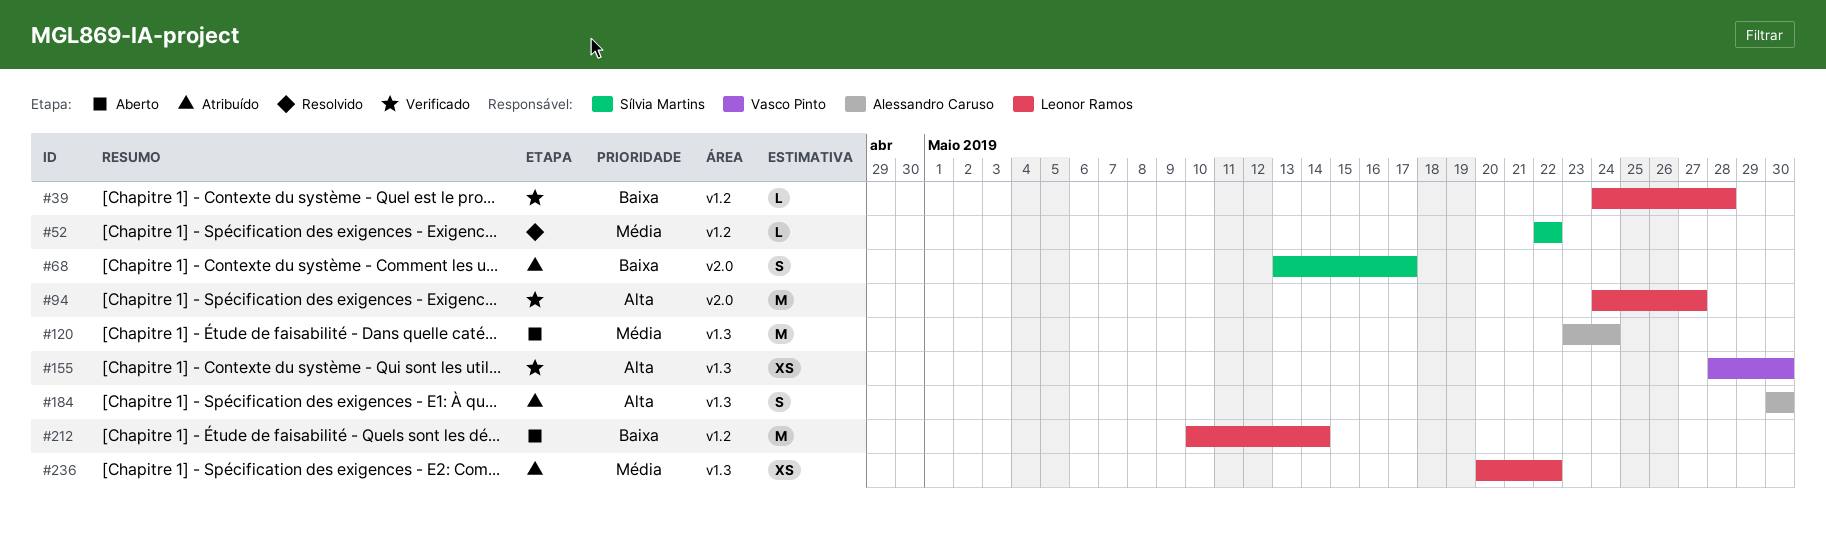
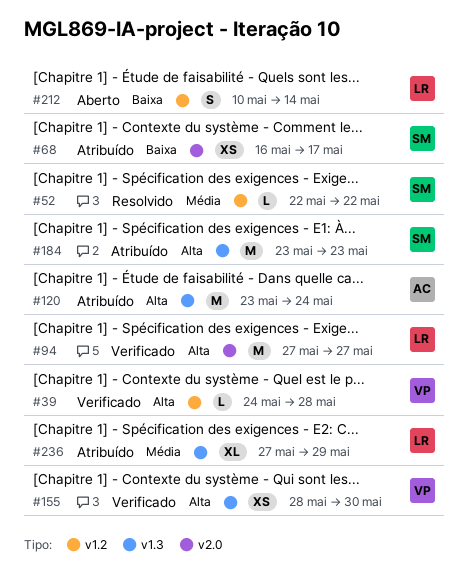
#39, owner: Leonor Ramos -> Vasco Pinto
#39, priority: Baixa -> Alta
#68, estimate: S -> XS
#68, start: May 13 -> May 16
#94, start: May 24 -> May 27
#120, status: Aberto -> Atribuído
#120, priority: Média -> Alta
#184, owner: Alessandro Caruso -> Sílvia Martins
#184, estimate: S -> M
#184, start: May 30 -> May 23
#184, due: May 30 -> May 23
#212, estimate: M -> S
#236, estimate: XS -> XL
#236, start: May 20 -> May 27
#236, due: May 22 -> May 29

